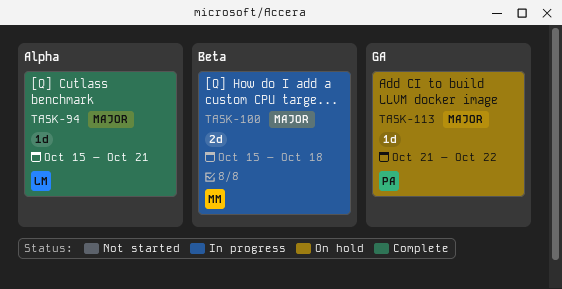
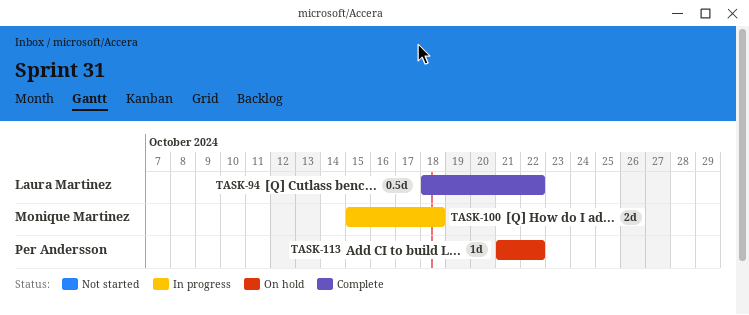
TASK-94, estimate: 1d -> 0.5d
TASK-94, start: Oct 15 -> Oct 18
TASK-94, due: Oct 21 -> Oct 22

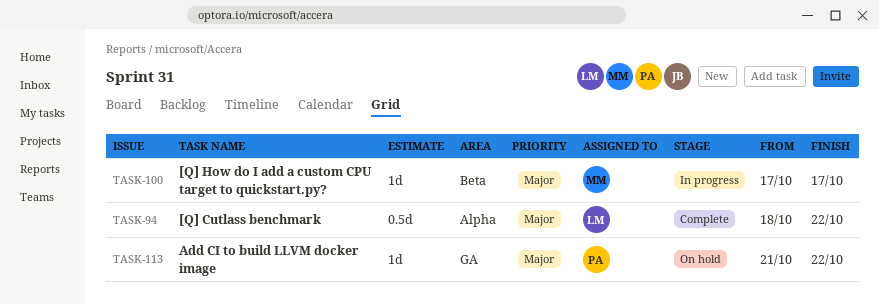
TASK-100, estimate: 2d -> 1d
TASK-100, start: Oct 15 -> Oct 17
TASK-100, due: Oct 18 -> Oct 17

